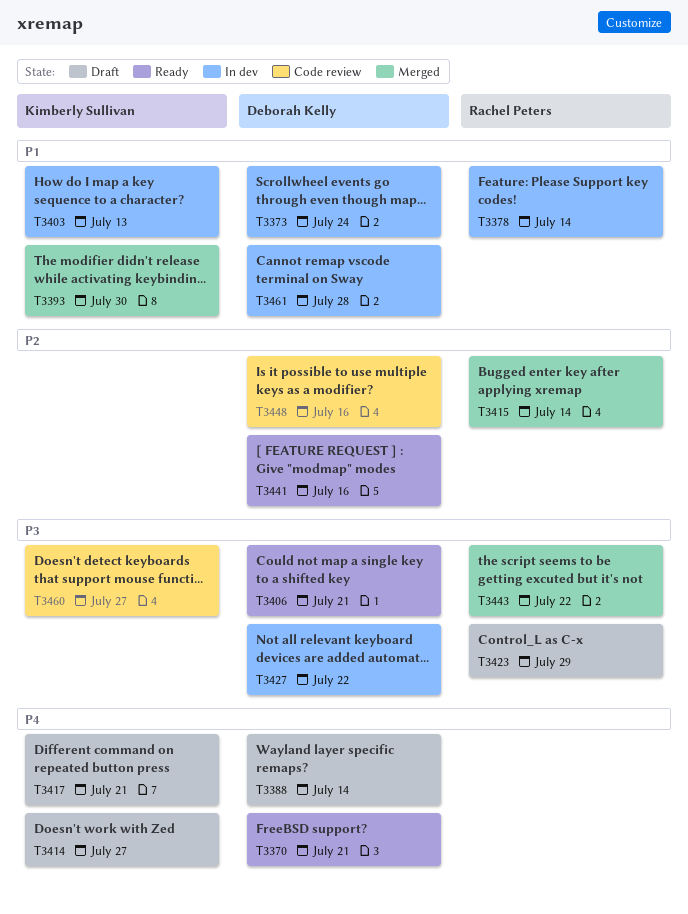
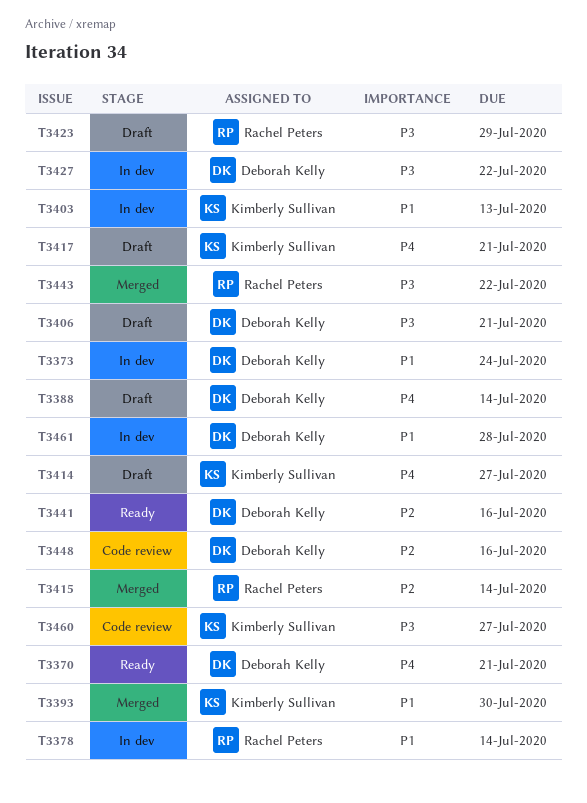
T3406, status: Ready -> Draft

